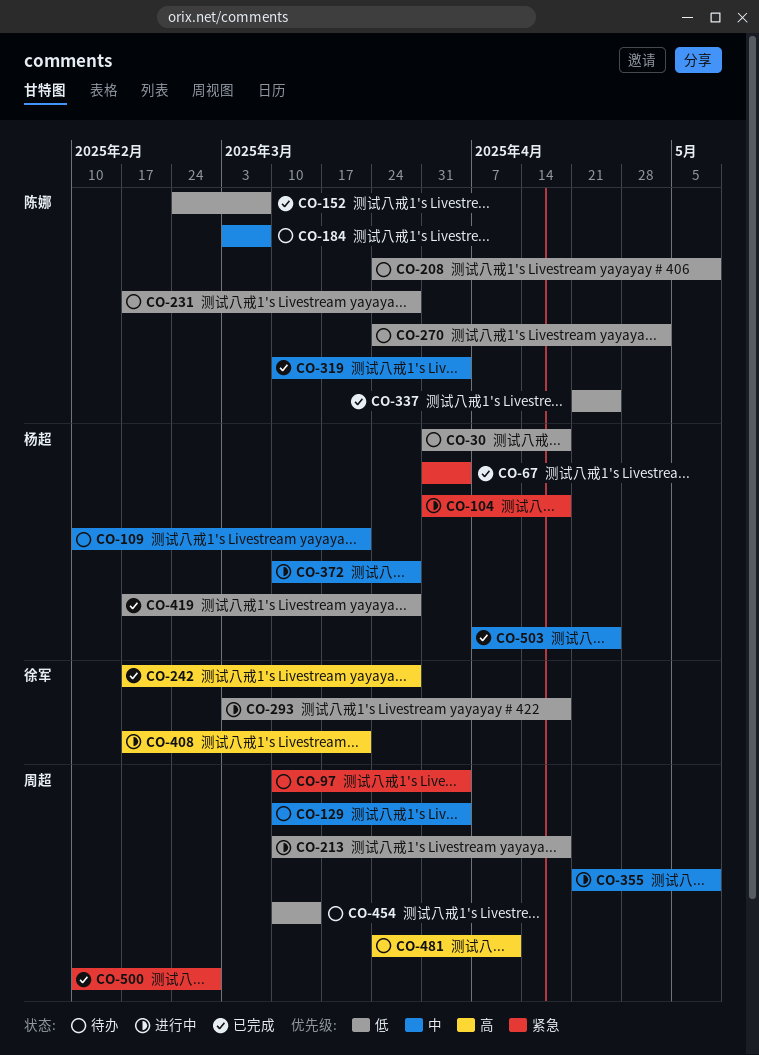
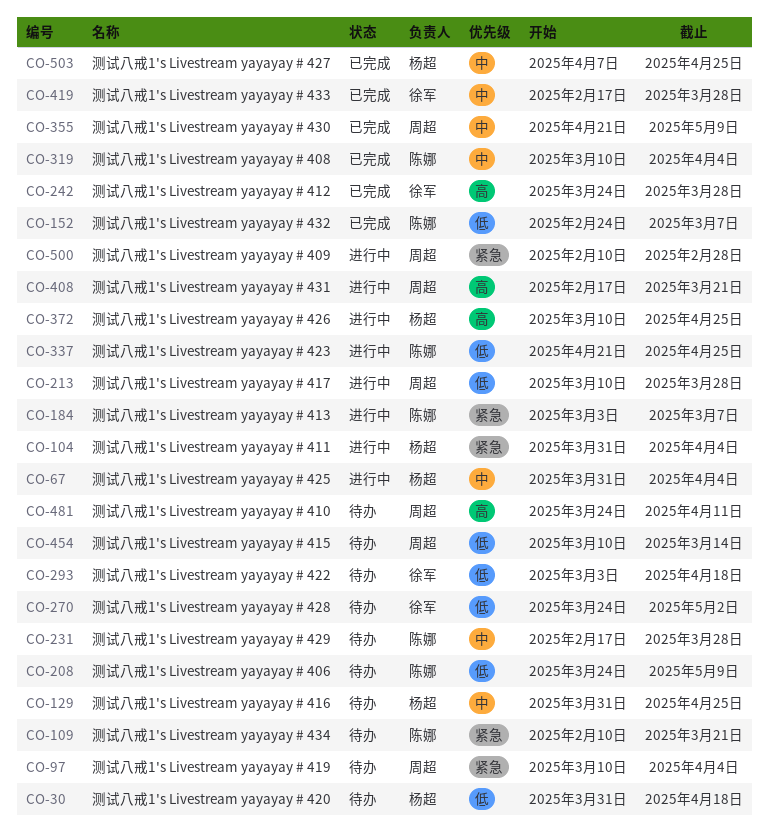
CO-67, status: 已完成 -> 进行中
CO-67, priority: 紧急 -> 中
CO-104, due: Apr 18 -> Apr 4
CO-109, owner: 杨超 -> 陈娜
CO-109, priority: 中 -> 紧急
CO-129, owner: 周超 -> 杨超
CO-129, start: Mar 10 -> Mar 31
CO-129, due: Apr 4 -> Apr 25
CO-184, status: 待办 -> 进行中
CO-184, priority: 中 -> 紧急
CO-213, due: Apr 18 -> Mar 28
CO-231, priority: 低 -> 中
CO-242, start: Feb 17 -> Mar 24
CO-270, owner: 陈娜 -> 徐军
CO-293, status: 进行中 -> 待办
CO-337, status: 已完成 -> 进行中
CO-355, status: 进行中 -> 已完成
CO-372, priority: 中 -> 高
CO-372, due: Mar 28 -> Apr 25
CO-408, owner: 徐军 -> 周超
CO-419, owner: 杨超 -> 徐军
CO-419, priority: 低 -> 中
CO-500, status: 已完成 -> 进行中

